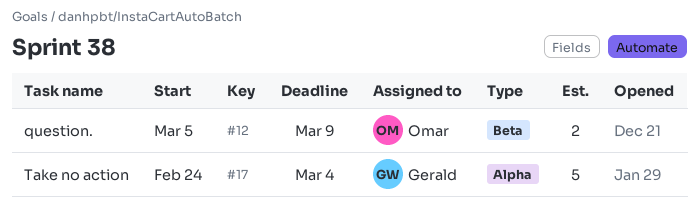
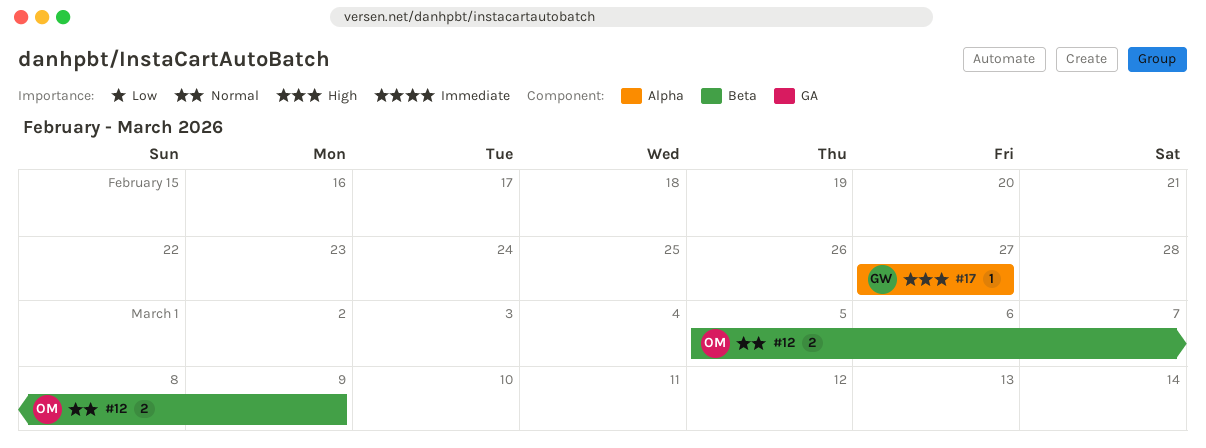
#17, estimate: 5 -> 1
#17, start: Feb 24 -> Feb 27
#17, due: Mar 4 -> Feb 27

